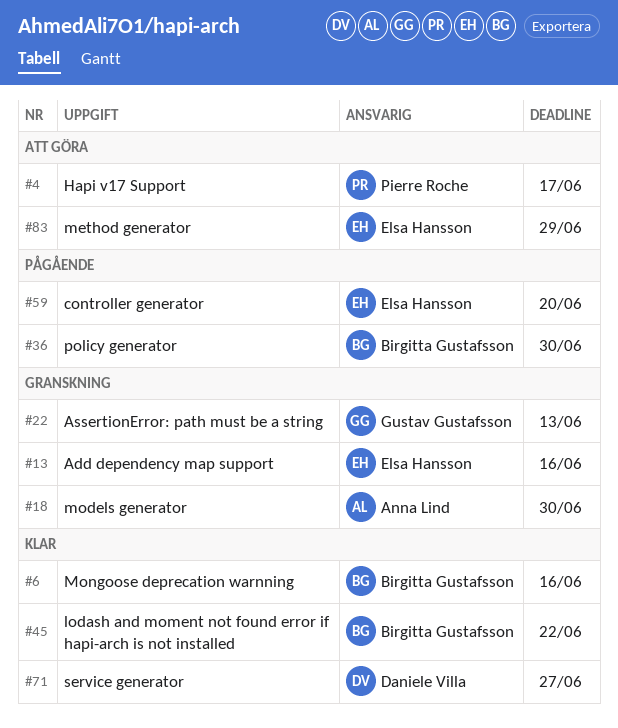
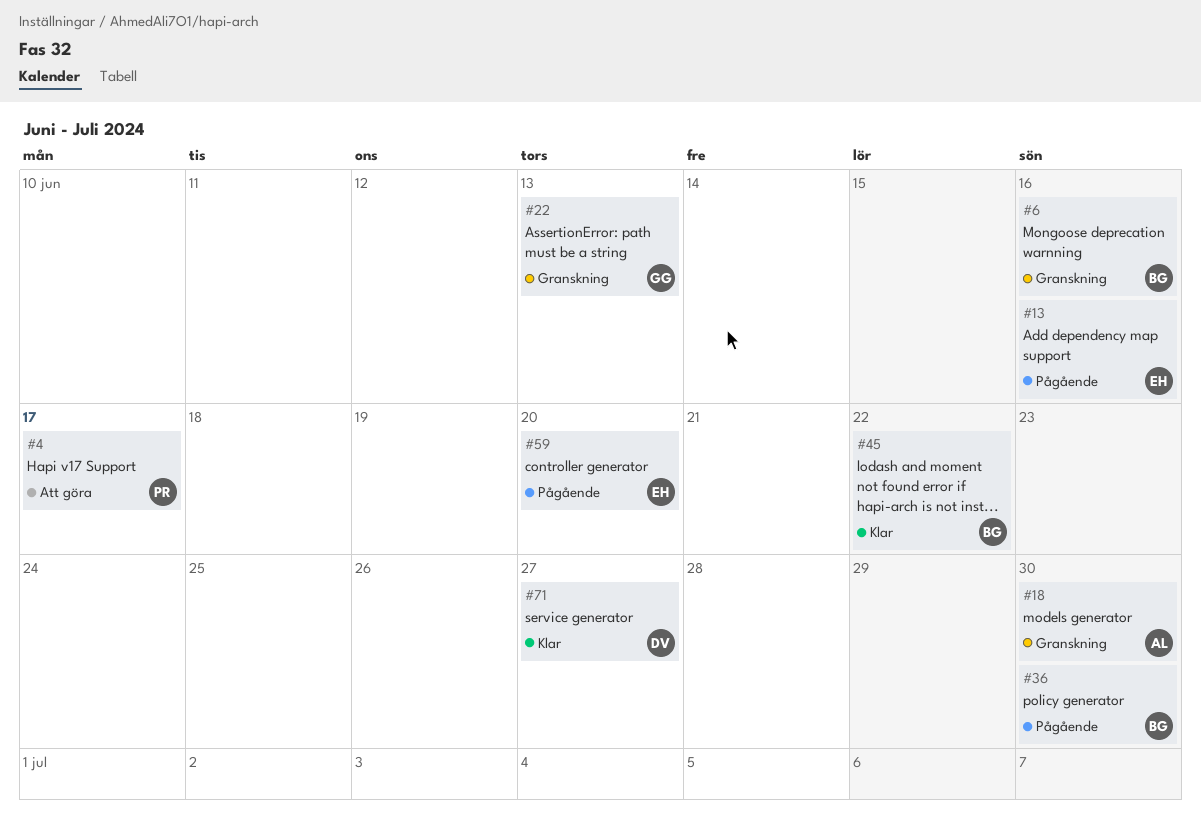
#6, status: Klar -> Granskning
#13, status: Granskning -> Pågående
#83: present -> none

